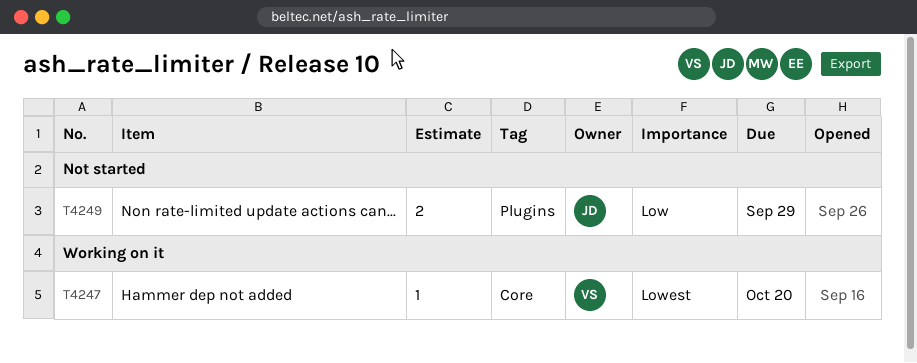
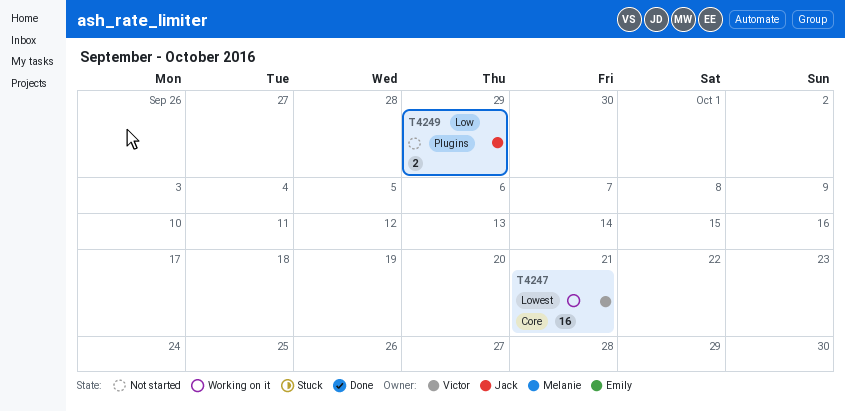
T4247, estimate: 1 -> 16
T4247, due: Oct 20 -> Oct 21

